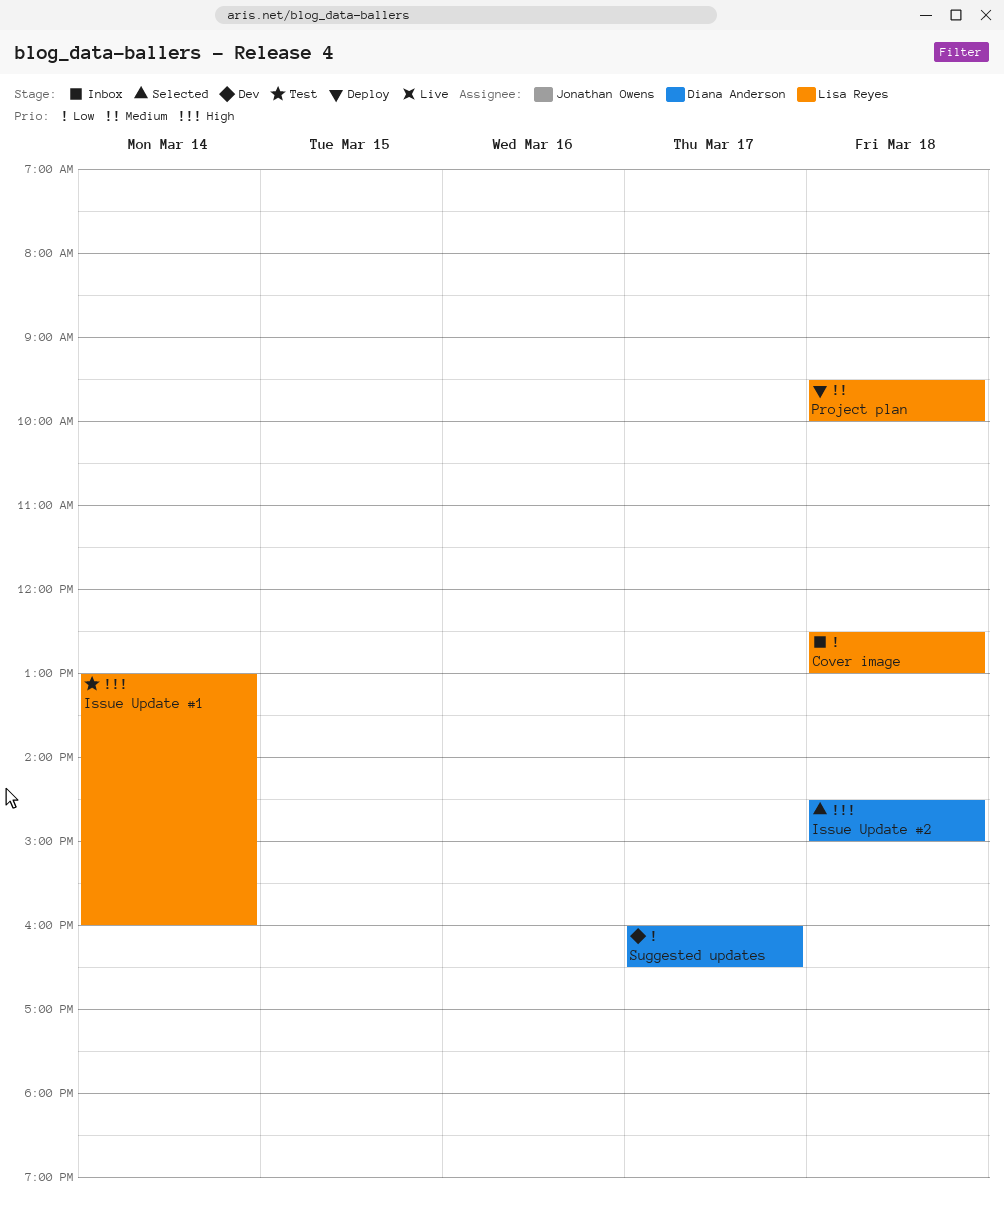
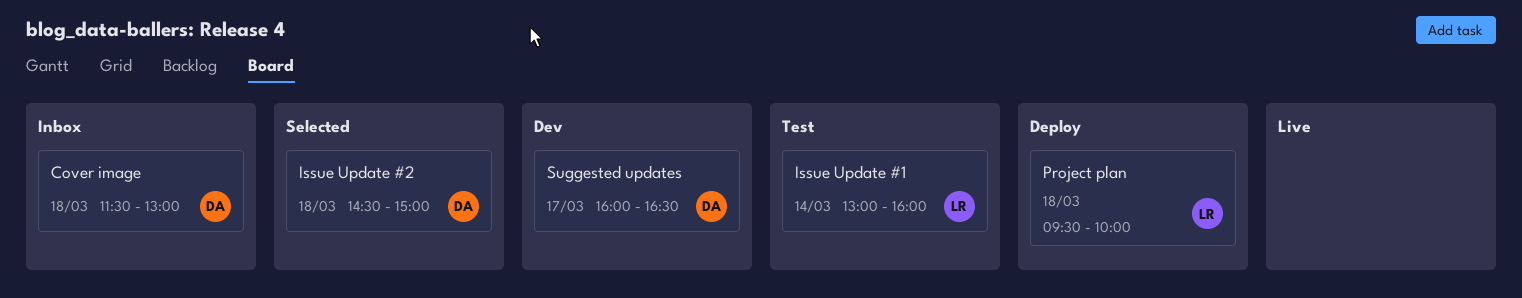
Cover image, owner: Lisa Reyes -> Diana Anderson
Cover image, begins: 12:30 -> 11:30

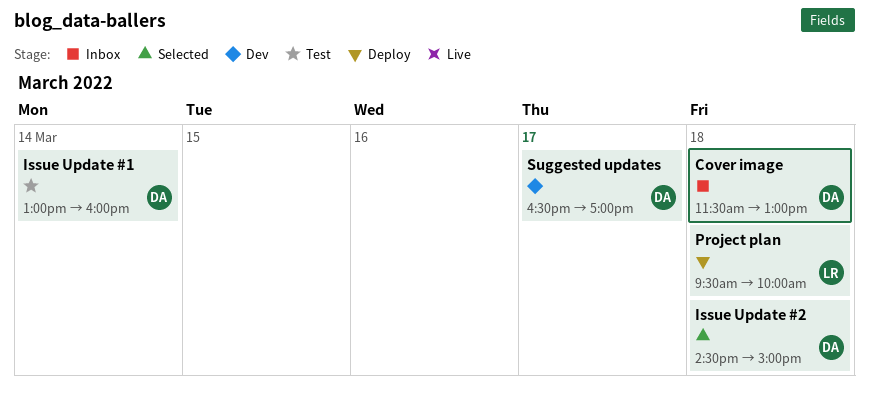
Issue Update #1, owner: LR -> DA
Suggested updates, begins: 16:00 -> 16:30
Suggested updates, ends: 16:30 -> 17:00

